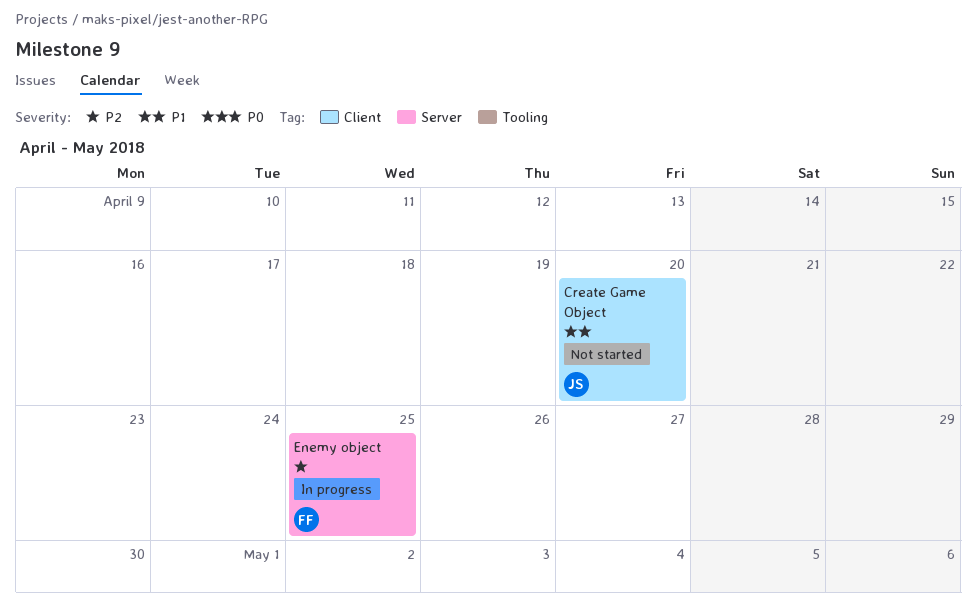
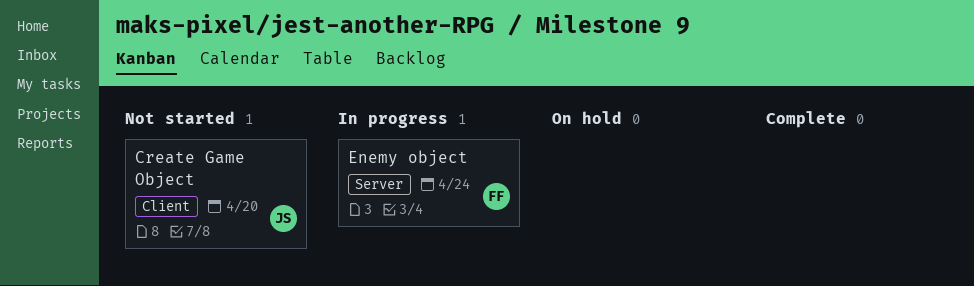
Enemy object, due: Apr 25 -> Apr 24

